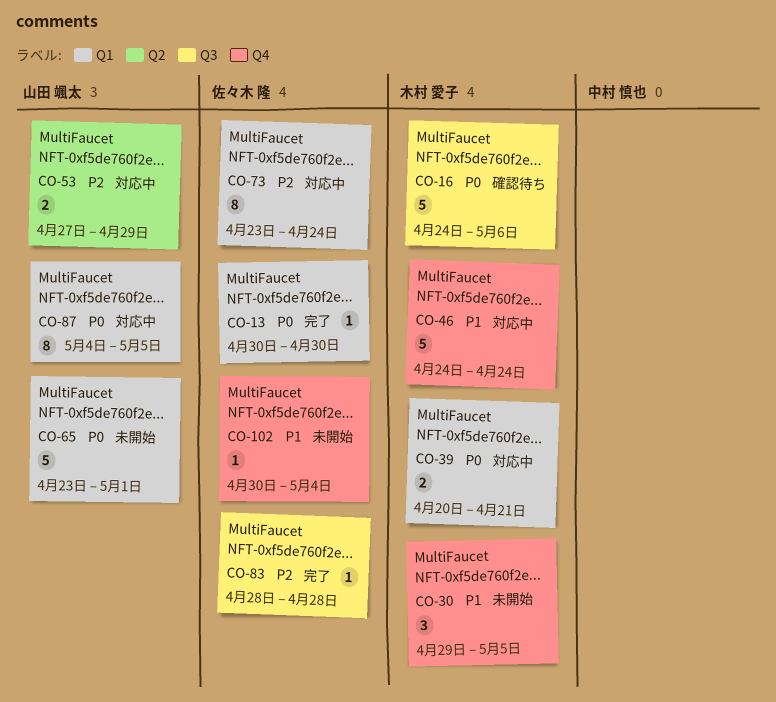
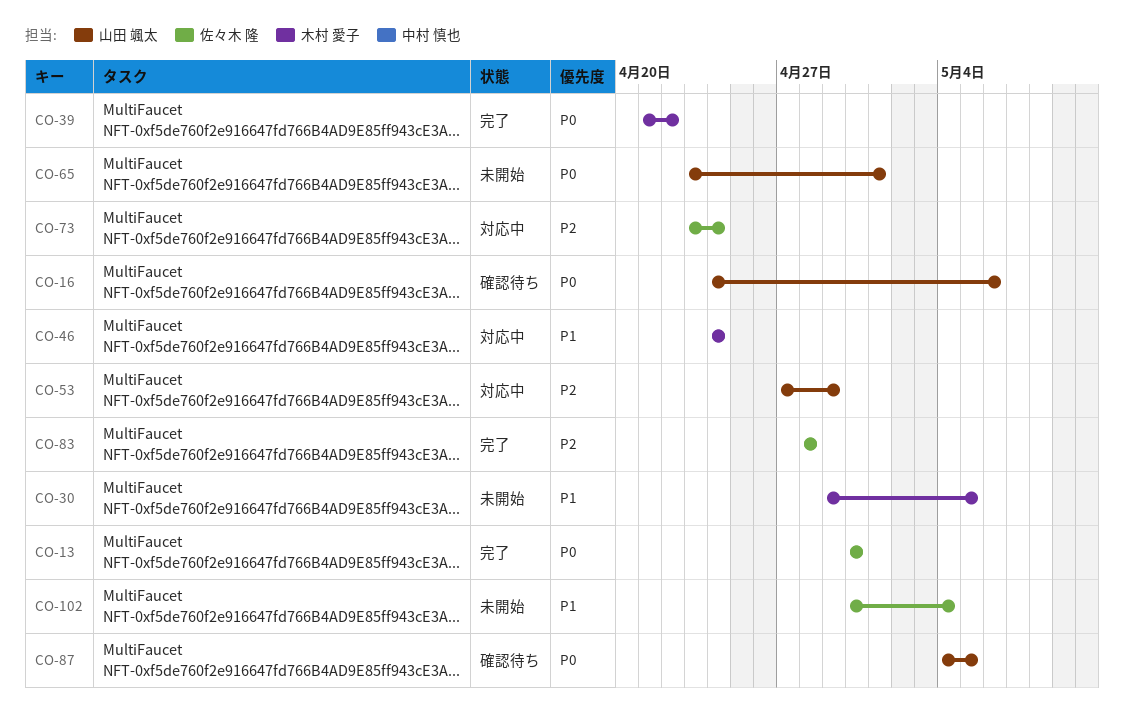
CO-16, owner: 木村 愛子 -> 山田 颯太
CO-39, status: 対応中 -> 完了
CO-39, start: Apr 20 -> Apr 21
CO-39, due: Apr 21 -> Apr 22
CO-87, status: 対応中 -> 確認待ち

